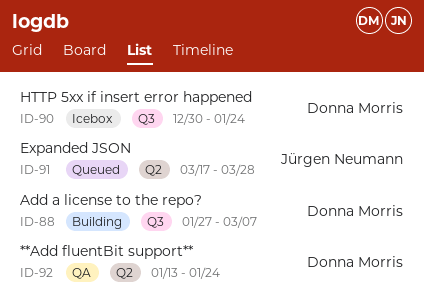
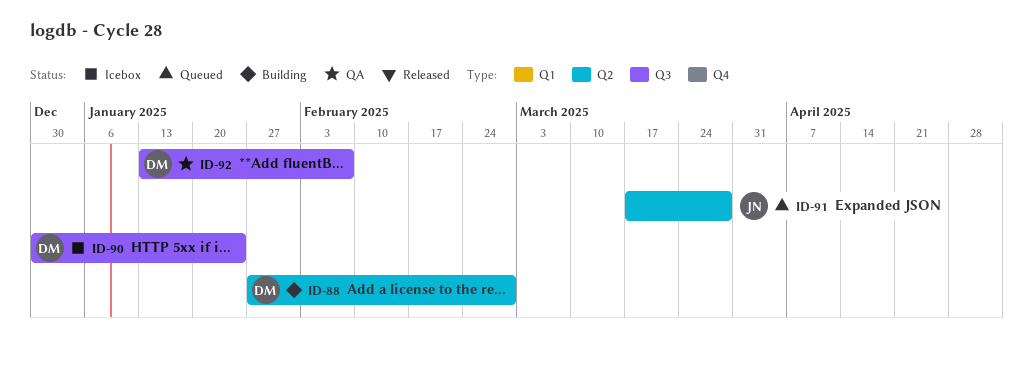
ID-88, label: Q3 -> Q2
ID-88, due: Mar 7 -> Feb 28
ID-92, label: Q2 -> Q3
ID-92, due: Jan 24 -> Feb 7

